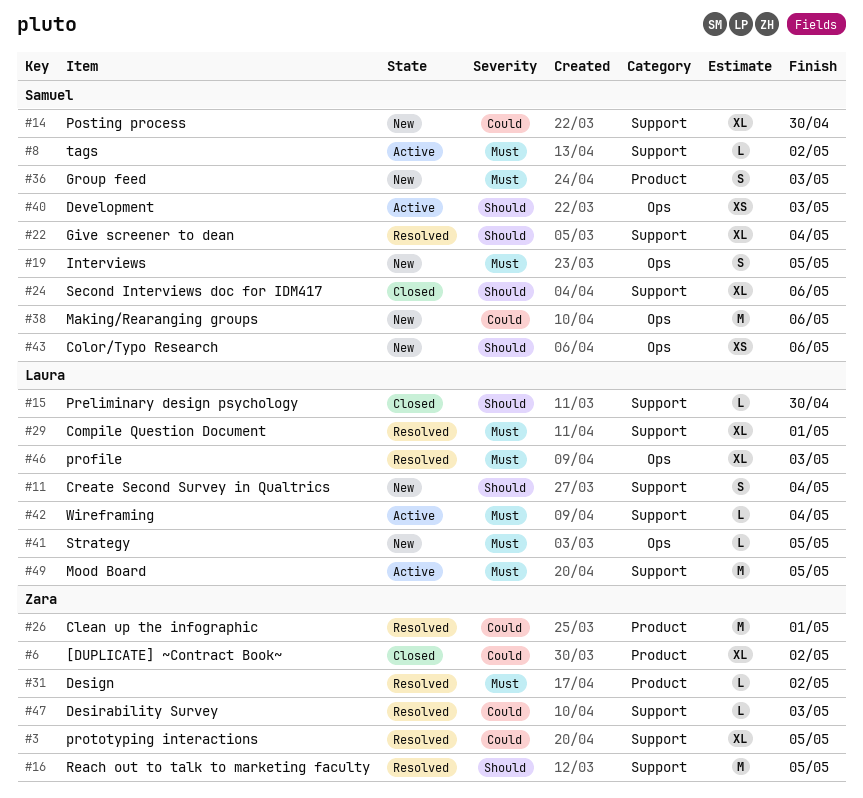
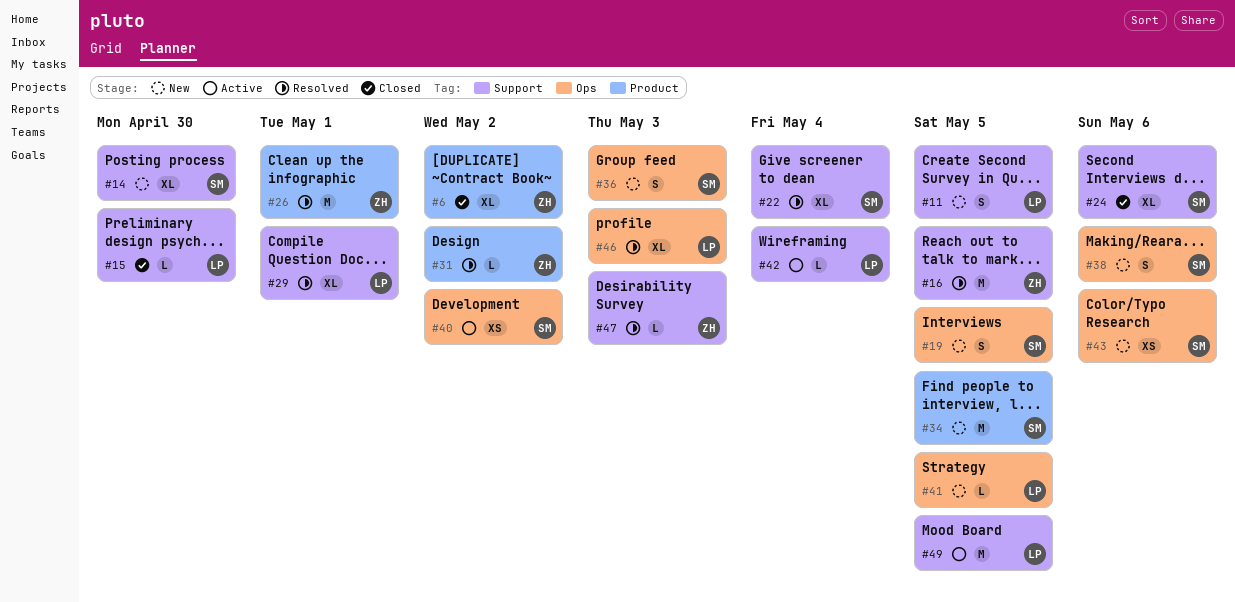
#3: present -> none
#8: present -> none
#11, due: May 4 -> May 5
#34: none -> present
#36, label: Product -> Ops
#38, estimate: M -> S
#40, due: May 3 -> May 2

